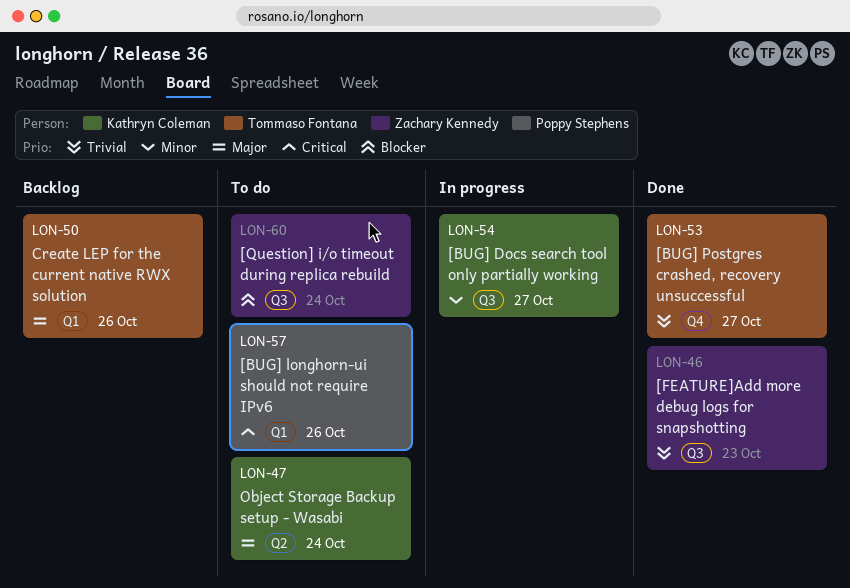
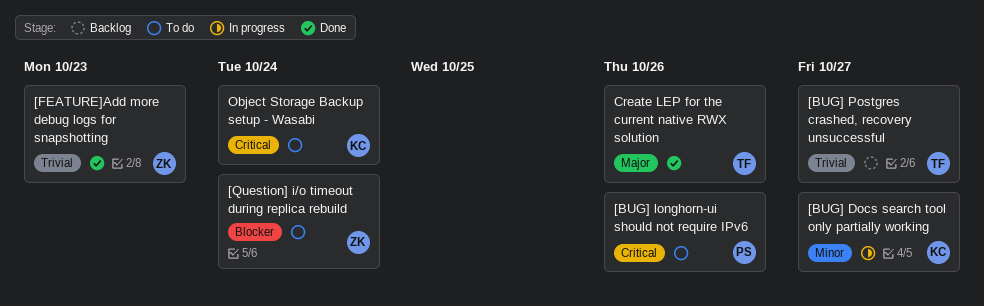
[BUG] Postgres crashed, recovery unsuccessful, status: Done -> Backlog
Create LEP for the current native RWX solution, status: Backlog -> Done
Object Storage Backup setup - Wasabi, priority: Major -> Critical

